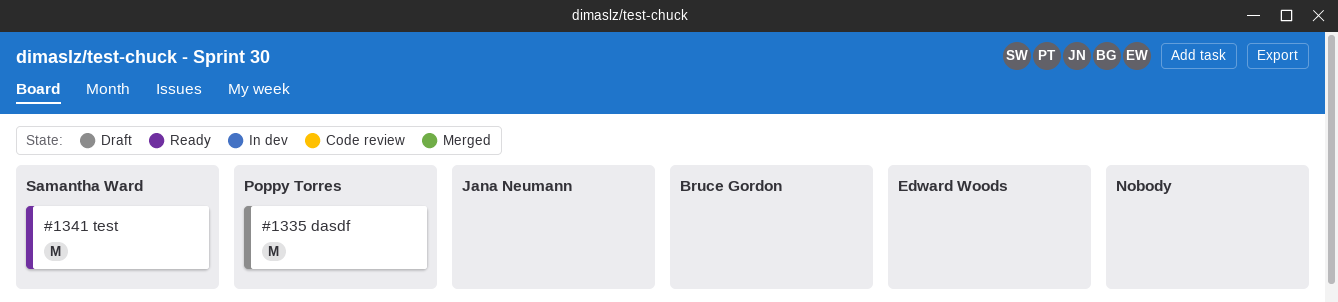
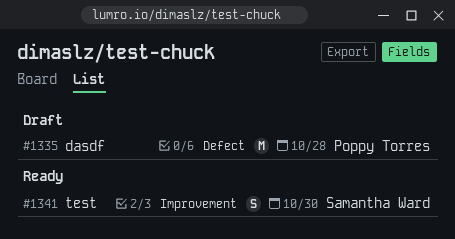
#1341, estimate: M -> S

